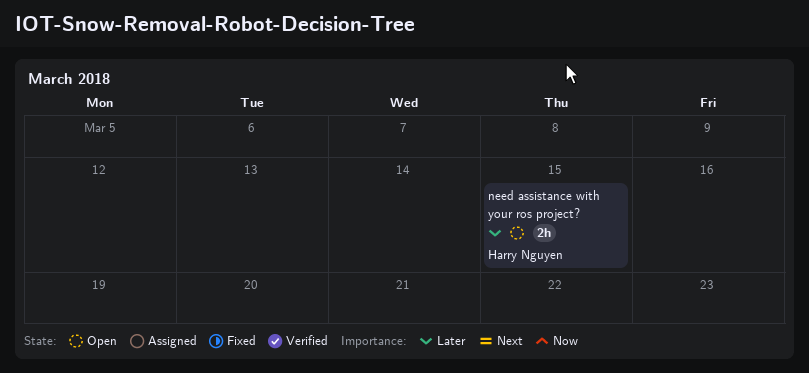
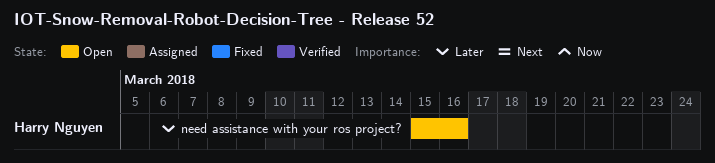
need assistance with your ros project?, due: Mar 15 -> Mar 16

